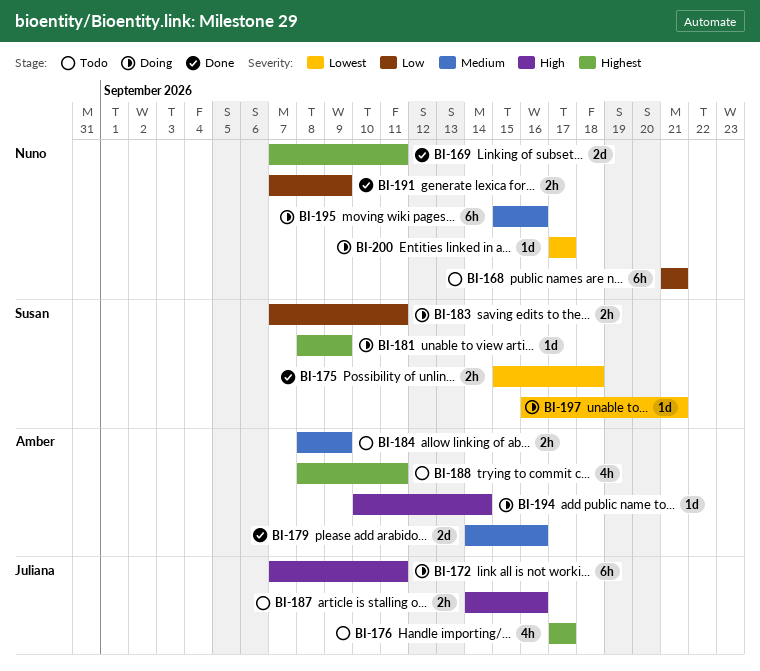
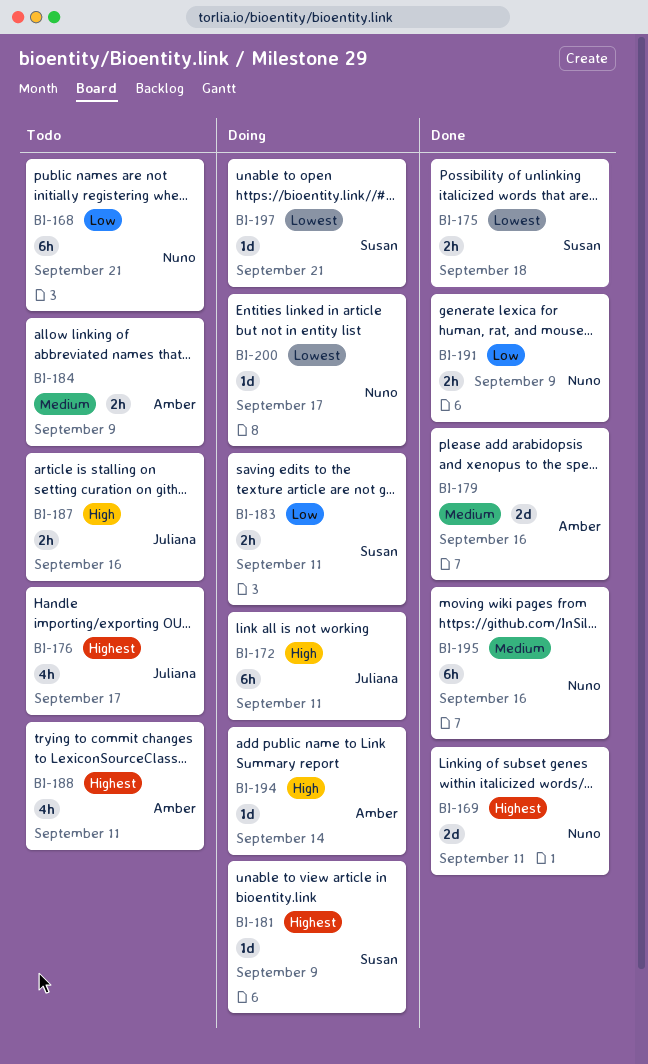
BI-195, status: Doing -> Done

